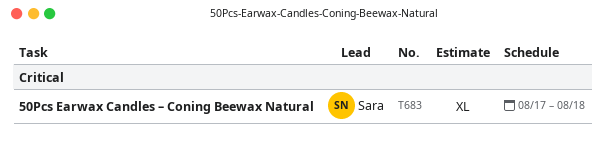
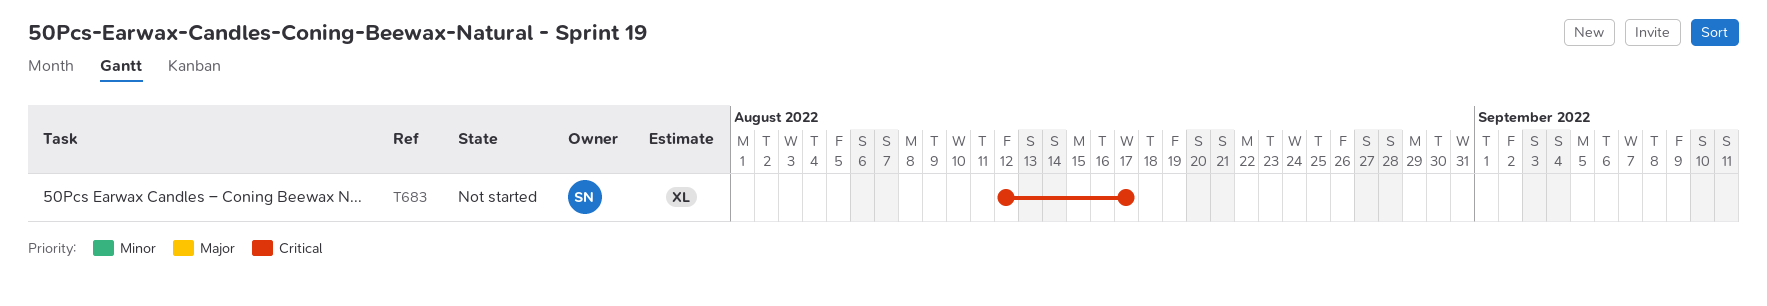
T683, start: Aug 17 -> Aug 12
T683, due: Aug 18 -> Aug 17

